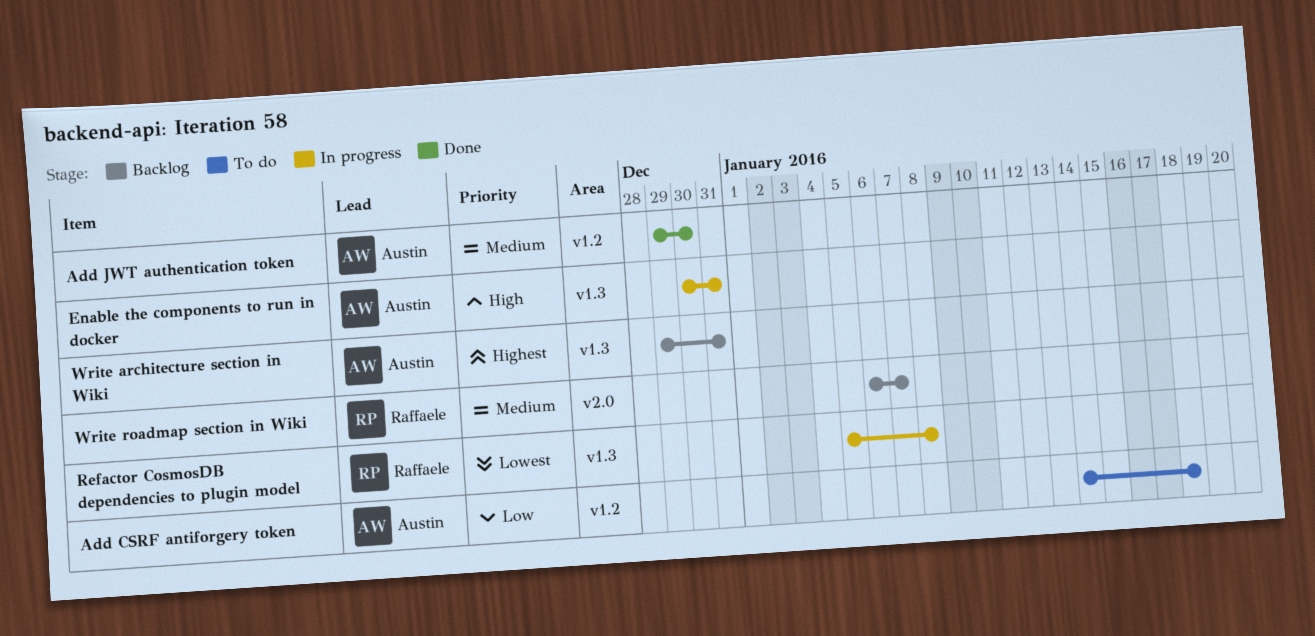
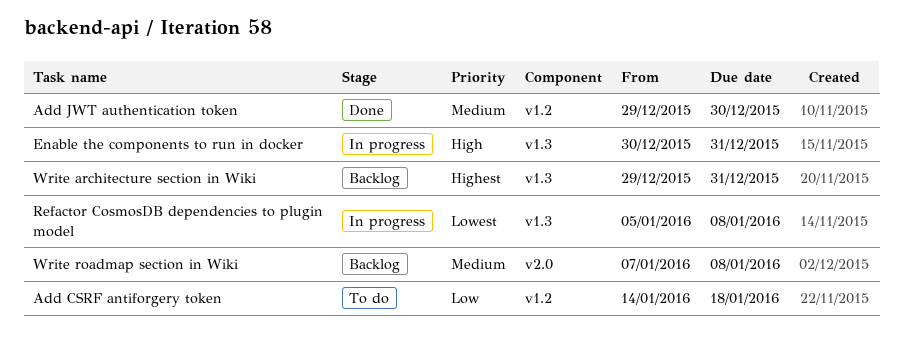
Write roadmap section in Wiki, start: Jan 6 -> Jan 7
Write roadmap section in Wiki, due: Jan 7 -> Jan 8

